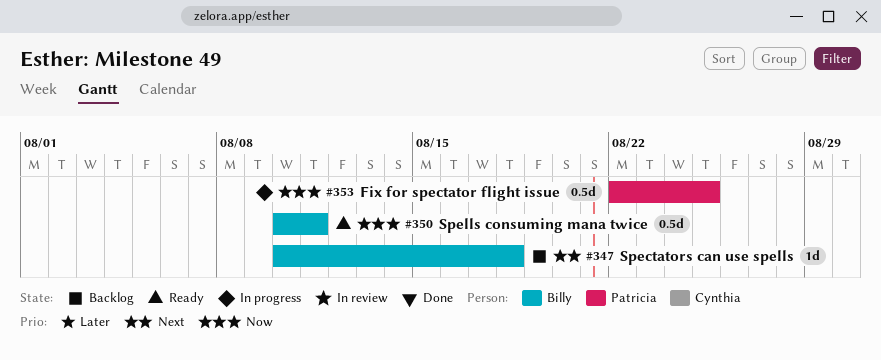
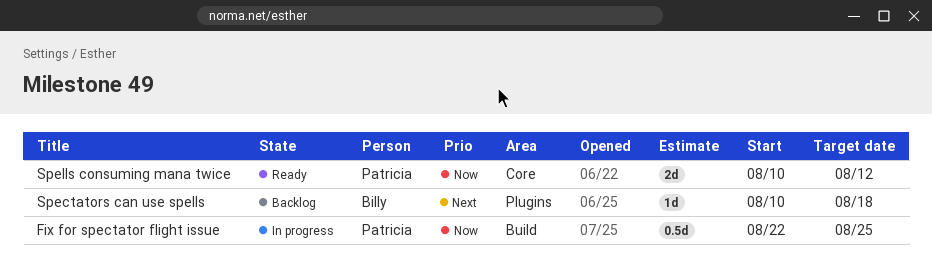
Spells consuming mana twice, owner: Billy -> Patricia
Spells consuming mana twice, estimate: 0.5d -> 2d
Spells consuming mana twice, due: Aug 11 -> Aug 12

